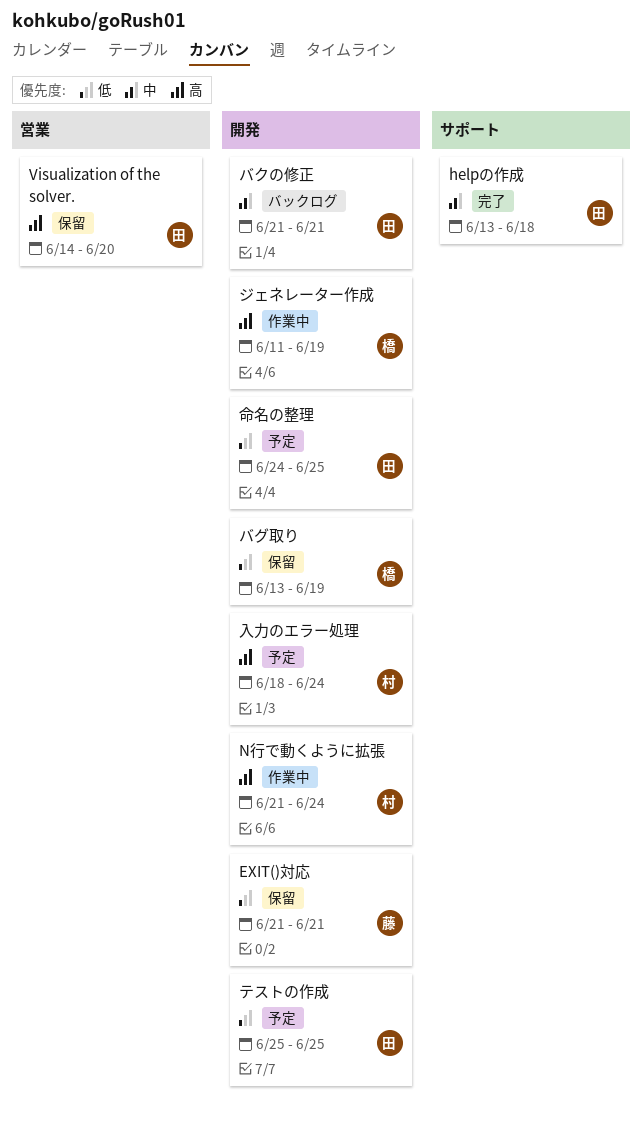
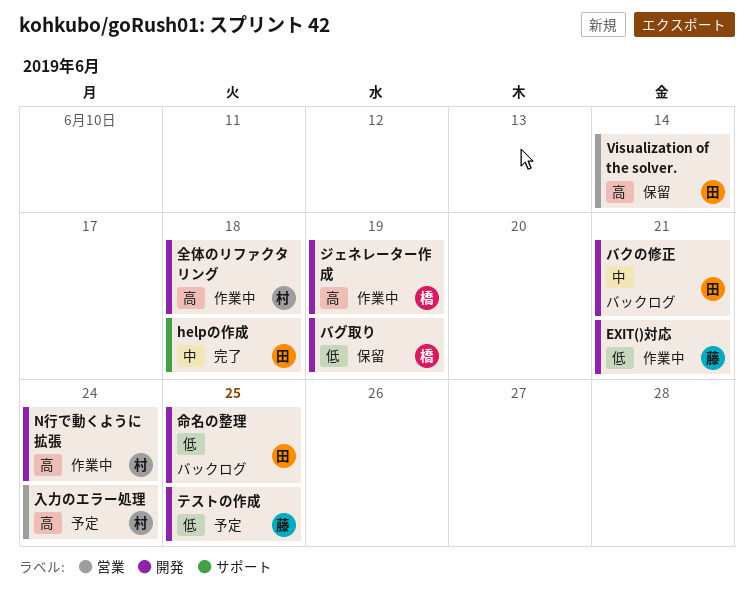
EXIT()対応, status: 保留 -> 作業中
Visualization of the solver., due: Jun 20 -> Jun 14
テストの作成, owner: 田 -> 藤
入力のエラー処理, label: 開発 -> 営業
全体のリファクタリング: none -> present
命名の整理, status: 予定 -> バックログ

